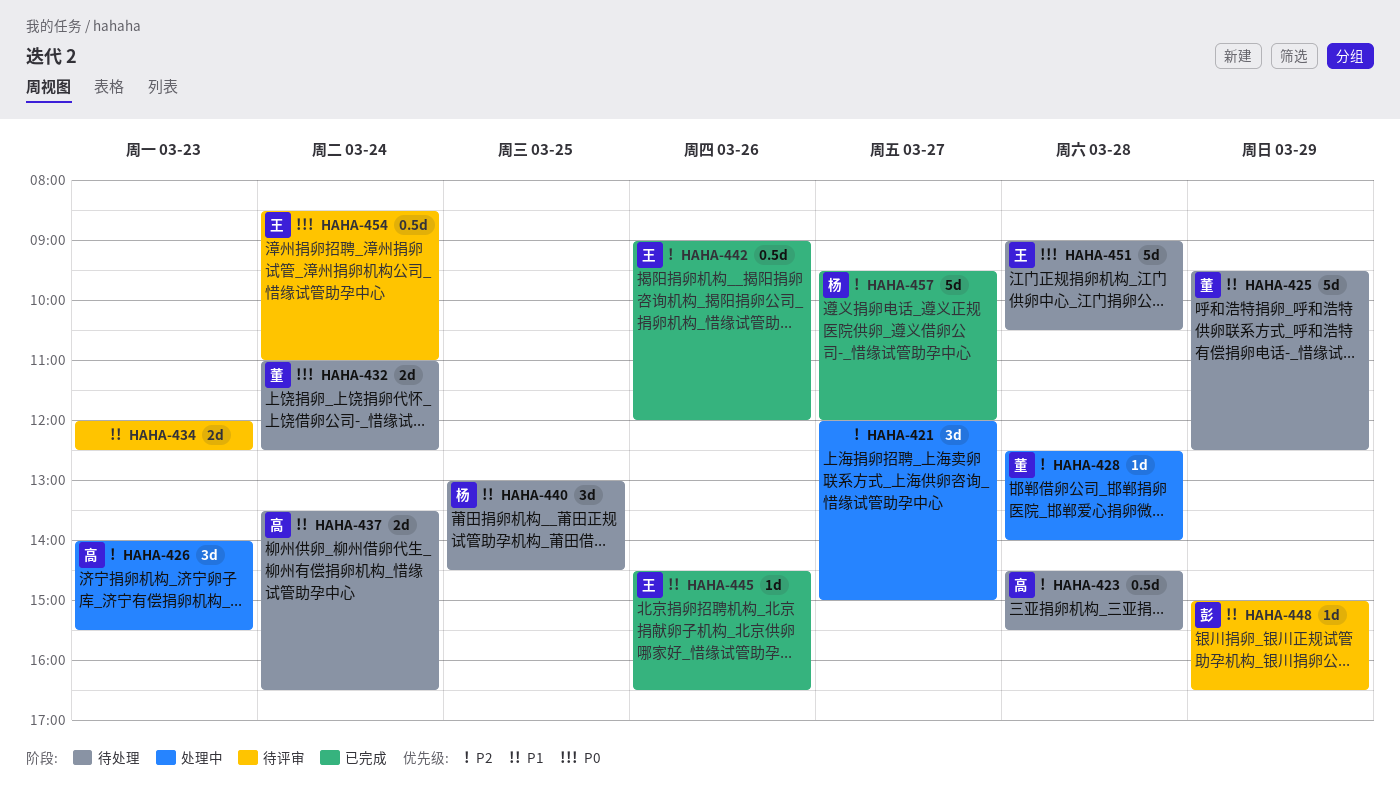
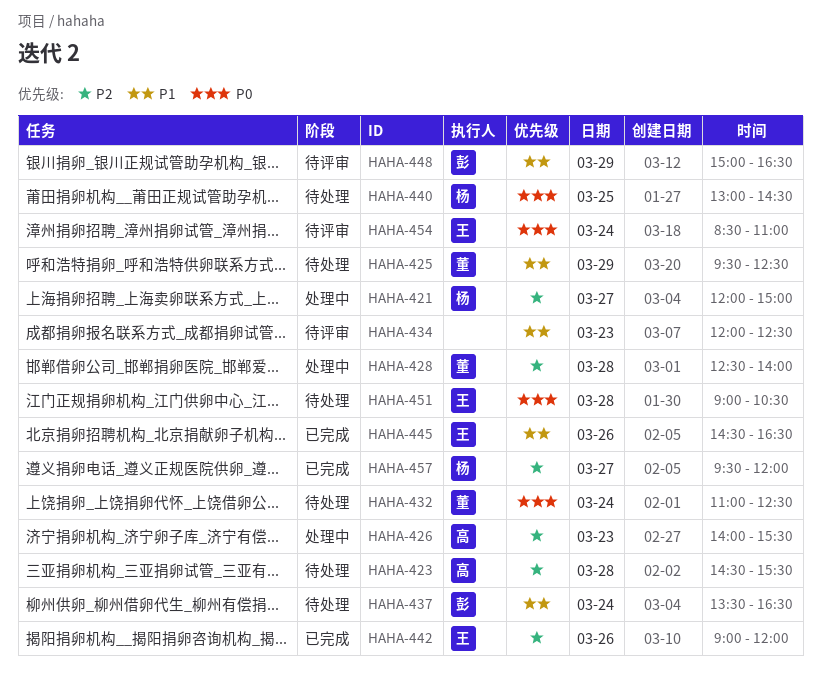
HAHA-421, owner: none -> 杨
HAHA-437, owner: 高 -> 彭
HAHA-440, priority: P1 -> P0

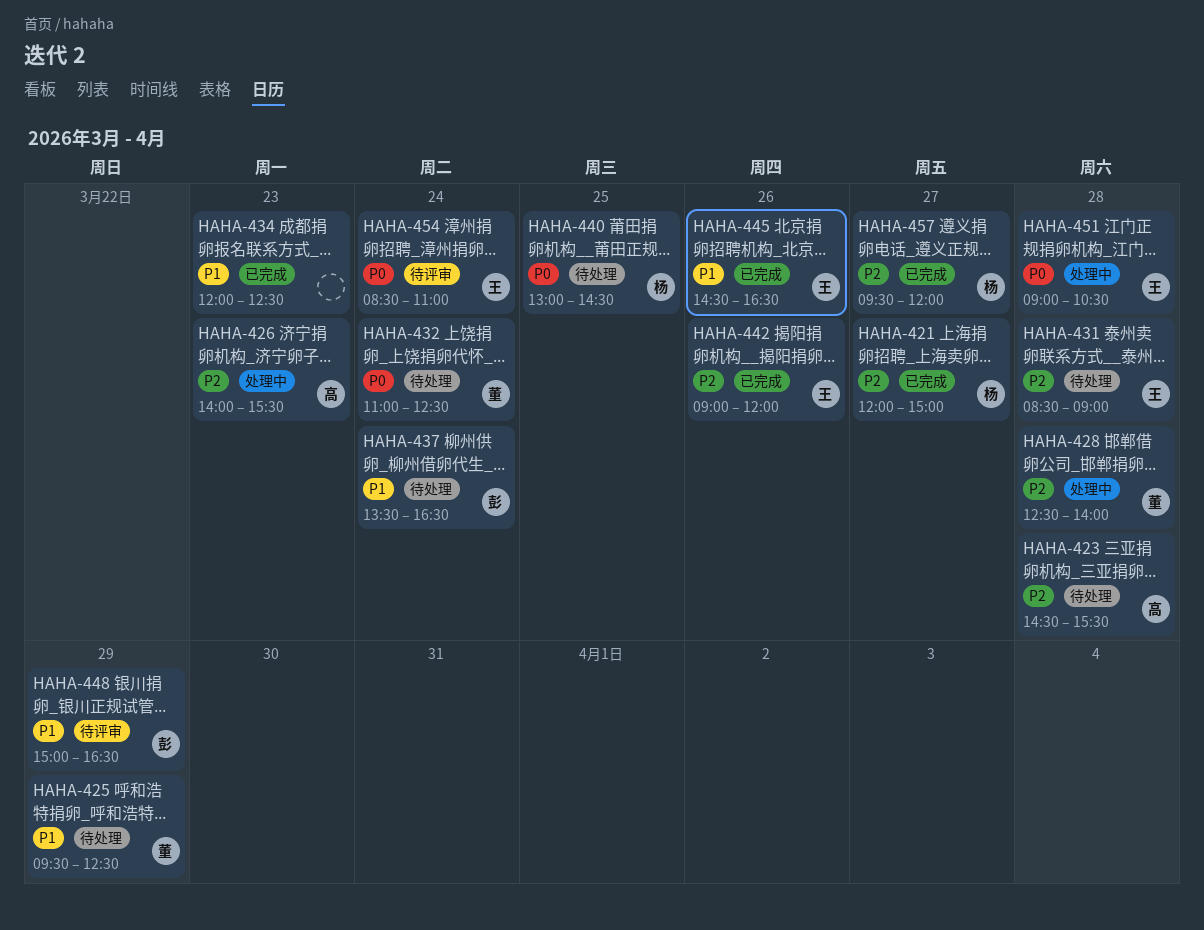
HAHA-421, status: 处理中 -> 已完成
HAHA-431: none -> present
HAHA-434, status: 待评审 -> 已完成
HAHA-451, status: 待处理 -> 处理中

